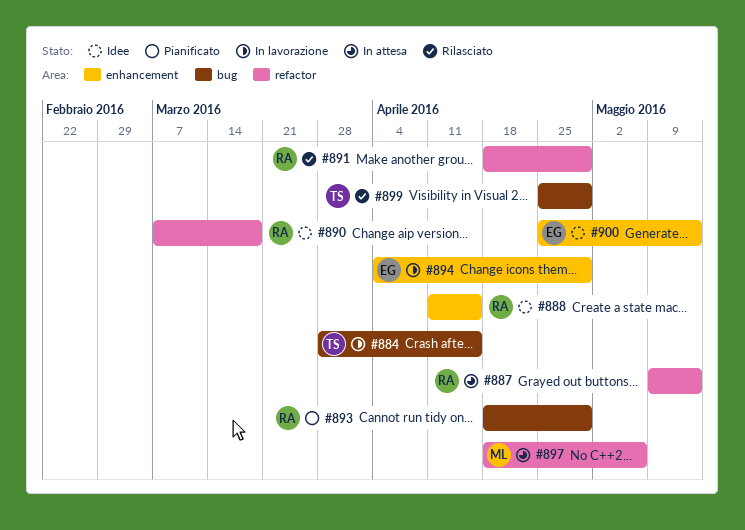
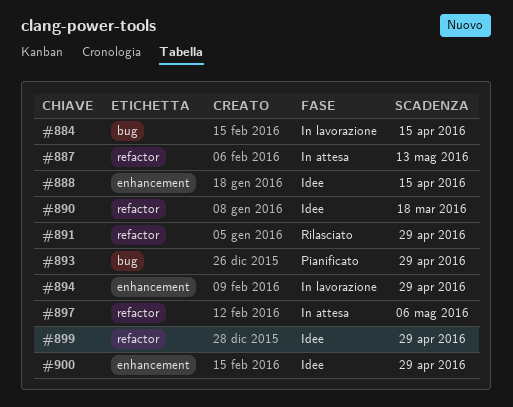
#899, status: Rilasciato -> Idee
#899, label: bug -> refactor
#900, due: May 13 -> Apr 29

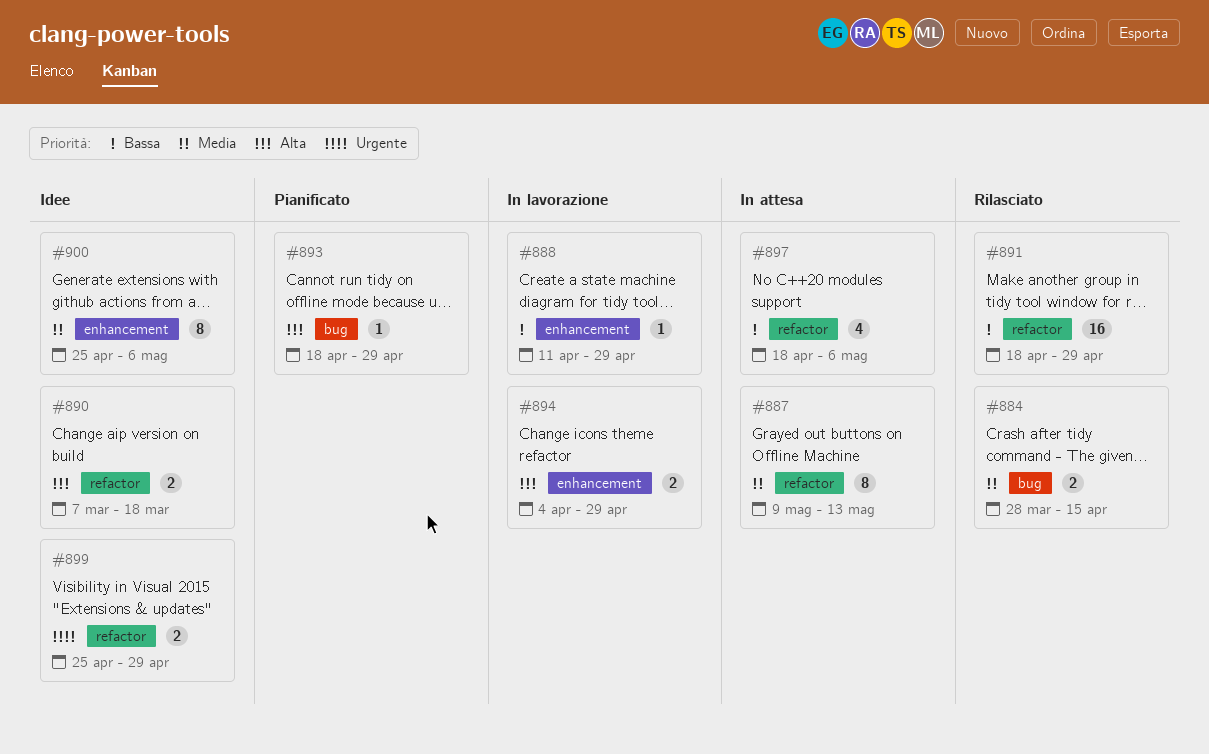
#884, status: In lavorazione -> Rilasciato
#888, status: Idee -> In lavorazione
#888, due: Apr 15 -> Apr 29
#900, due: Apr 29 -> May 6

